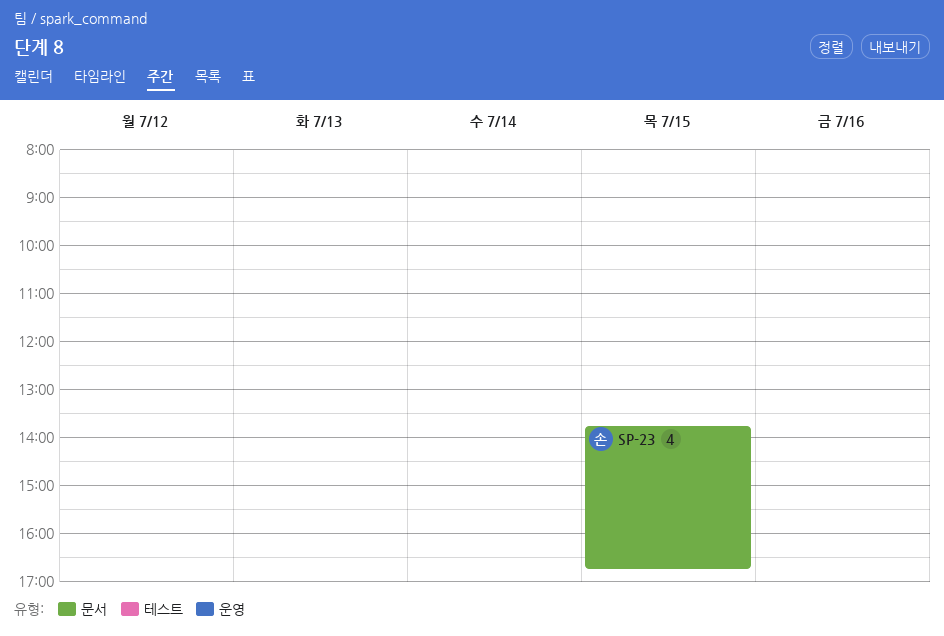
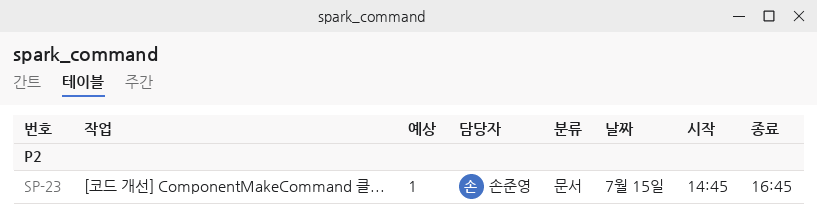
SP-23, estimate: 4 -> 1
SP-23, begins: 13:45 -> 14:45

